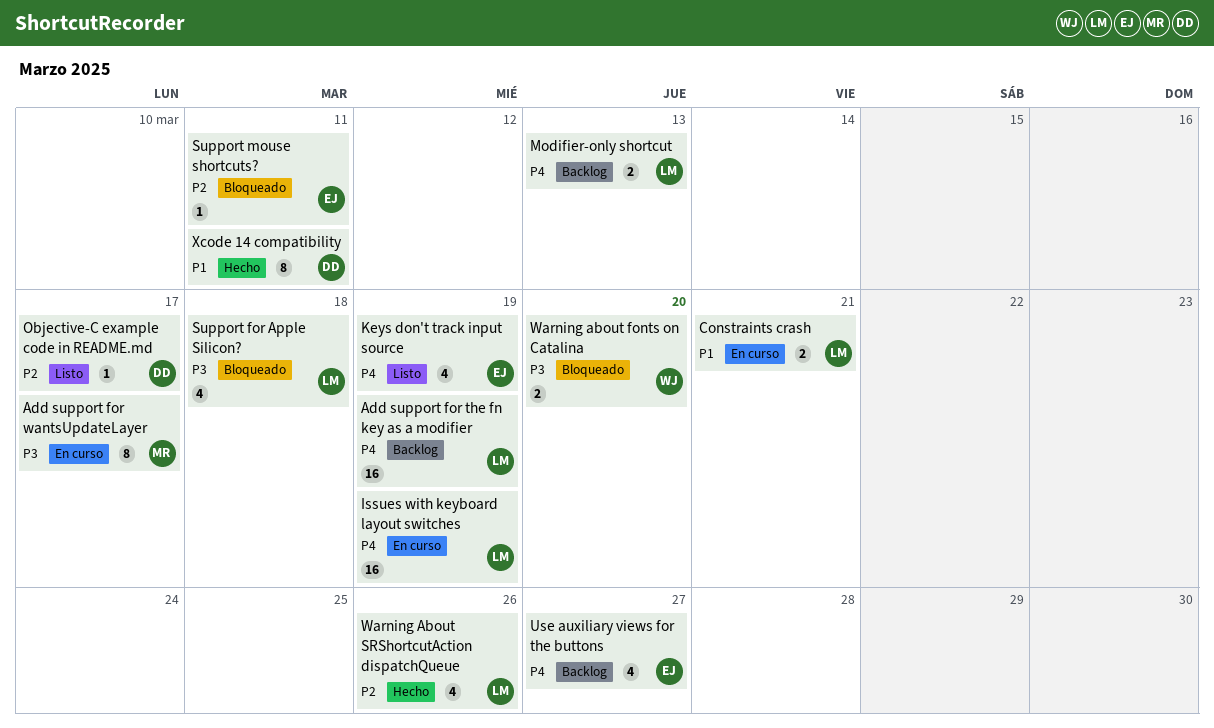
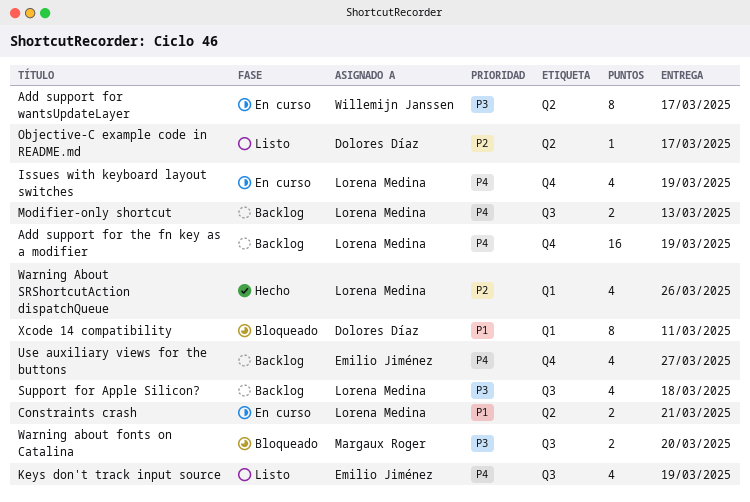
Add support for wantsUpdateLayer, owner: Margaux Roger -> Willemijn Janssen
Issues with keyboard layout switches, estimate: 16 -> 4
Support for Apple Silicon?, status: Bloqueado -> Backlog
Support mouse shortcuts?: present -> none
Warning about fonts on Catalina, owner: Willemijn Janssen -> Margaux Roger
Xcode 14 compatibility, status: Hecho -> Bloqueado

